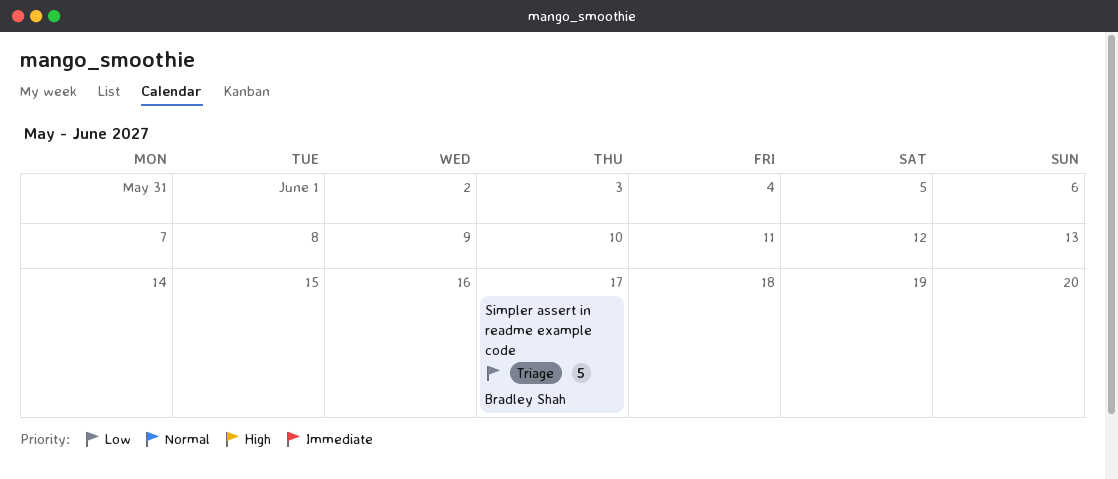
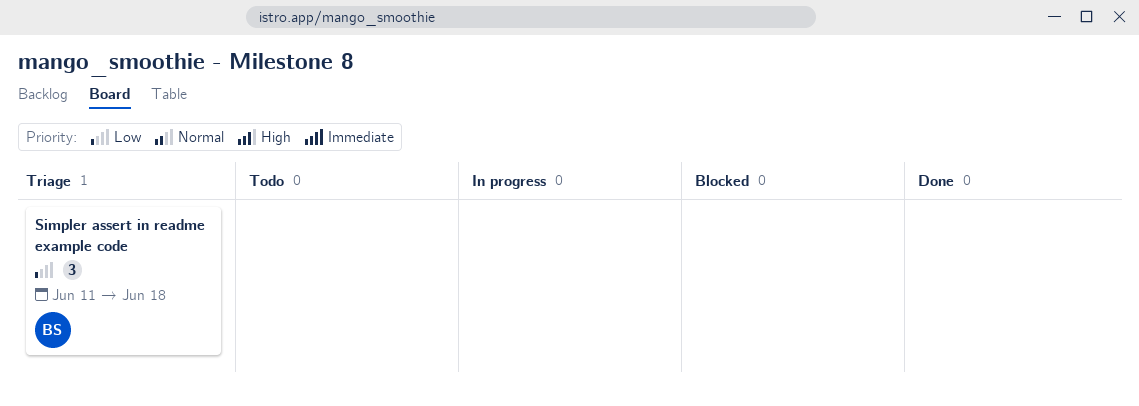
Simpler assert in readme example code, estimate: 5 -> 3
Simpler assert in readme example code, due: Jun 17 -> Jun 18

